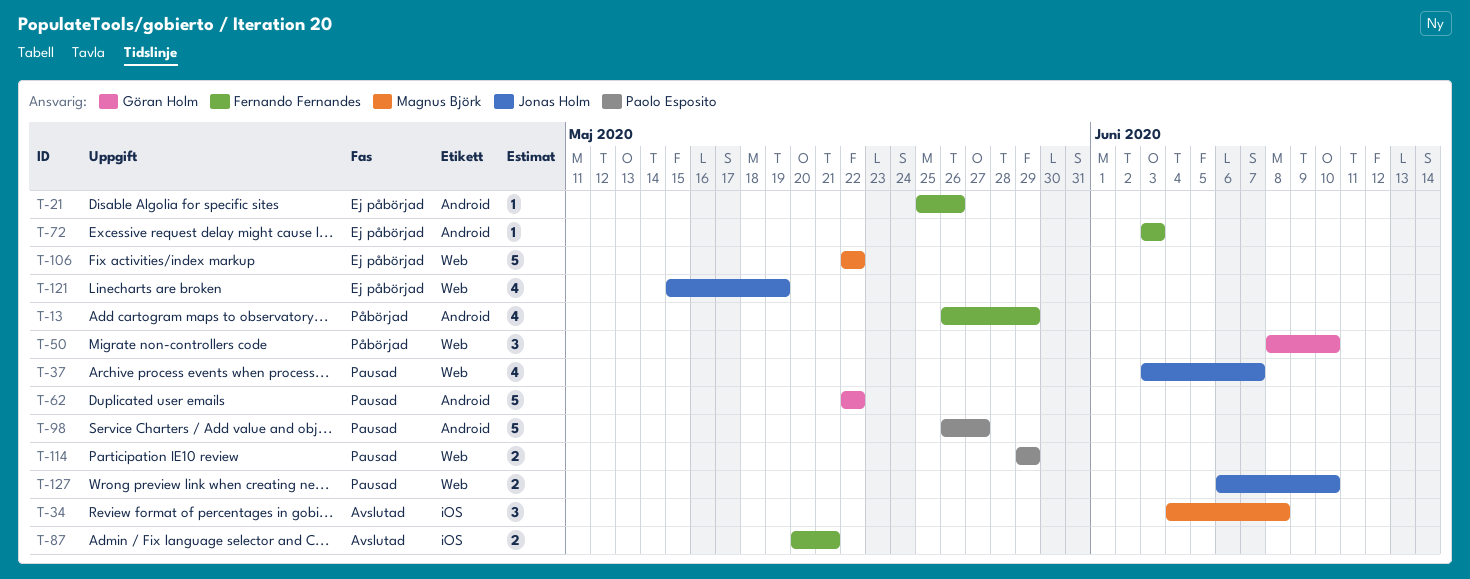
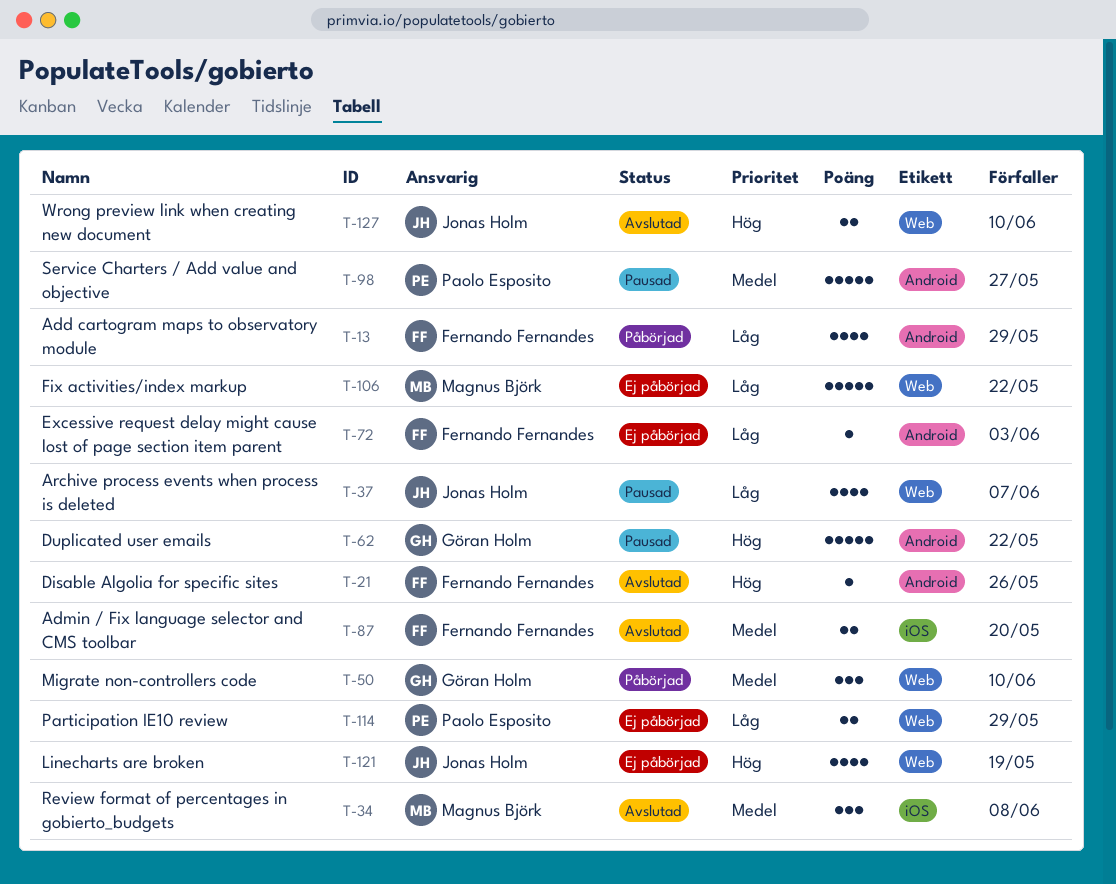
T-21, status: Ej påbörjad -> Avslutad
T-87, due: May 21 -> May 20
T-114, status: Pausad -> Ej påbörjad
T-127, status: Pausad -> Avslutad

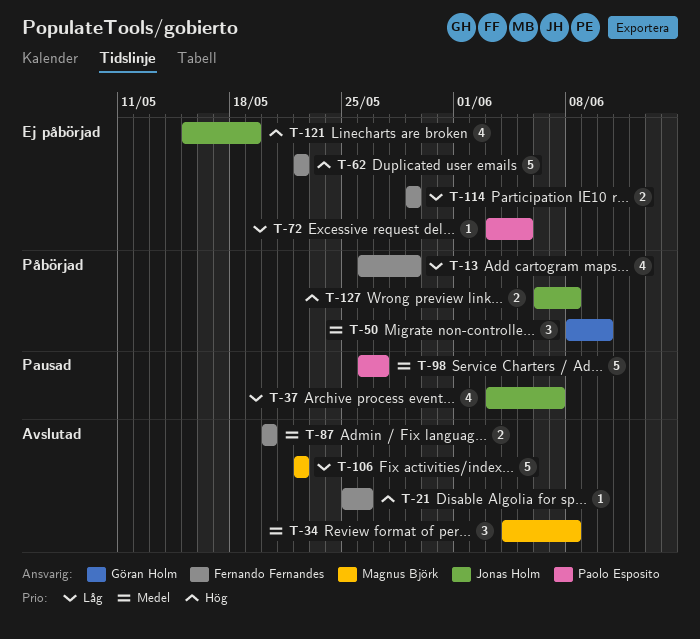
T-62, status: Pausad -> Ej påbörjad
T-62, owner: Göran Holm -> Fernando Fernandes
T-72, owner: Fernando Fernandes -> Paolo Esposito
T-72, due: Jun 3 -> Jun 5
T-106, status: Ej påbörjad -> Avslutad
T-114, owner: Paolo Esposito -> Fernando Fernandes
T-127, status: Avslutad -> Påbörjad
T-127, due: Jun 10 -> Jun 8

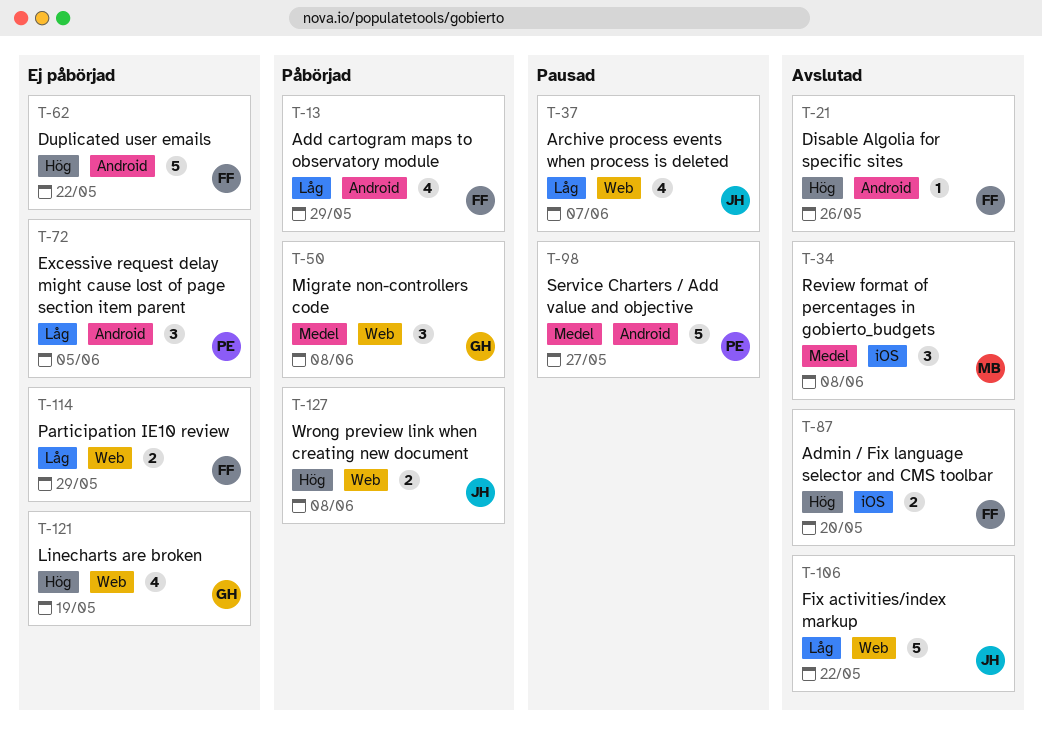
T-50, due: Jun 10 -> Jun 8
T-72, estimate: 1 -> 3
T-87, priority: Medel -> Hög
T-106, owner: Magnus Björk -> Jonas Holm
T-121, owner: Jonas Holm -> Göran Holm

